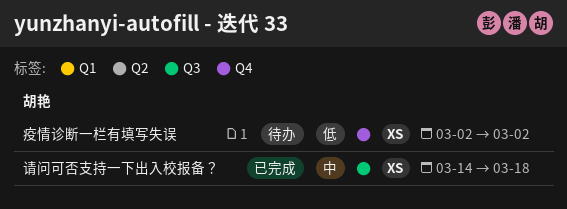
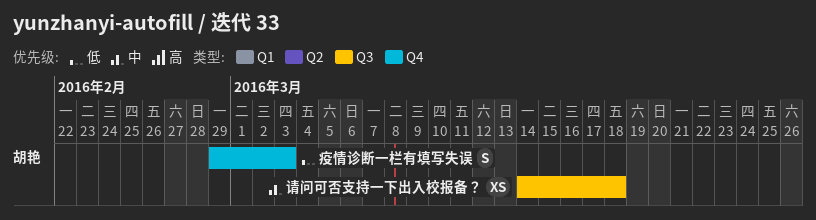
疫情诊断一栏有填写失误, estimate: XS -> S
疫情诊断一栏有填写失误, start: Mar 2 -> Feb 29
疫情诊断一栏有填写失误, due: Mar 2 -> Mar 3

